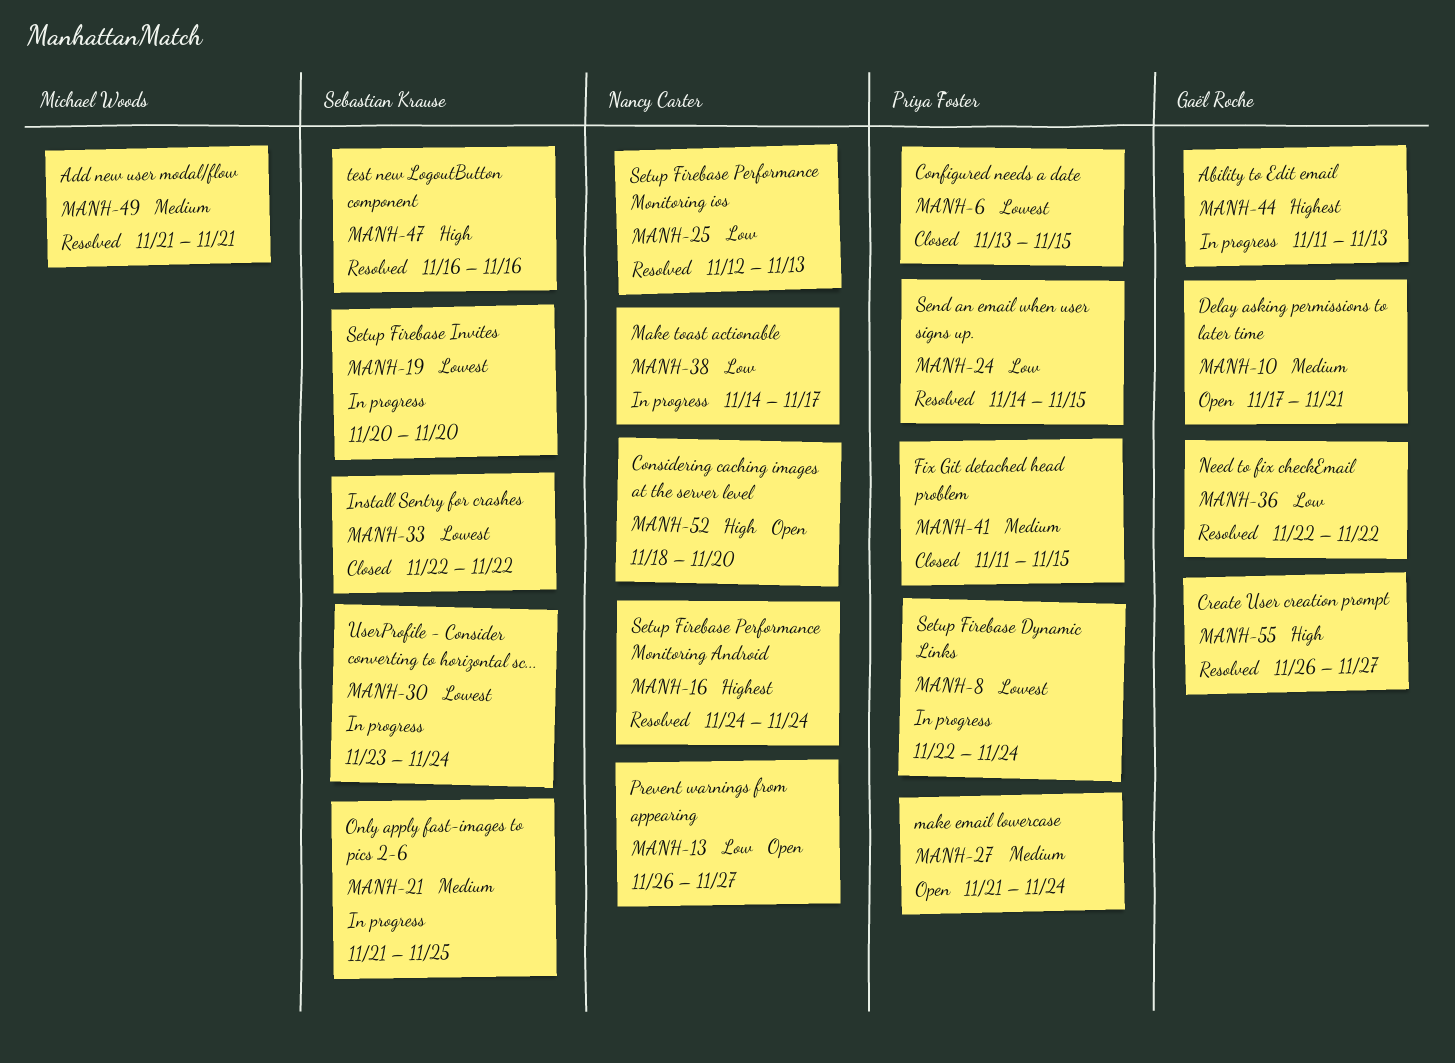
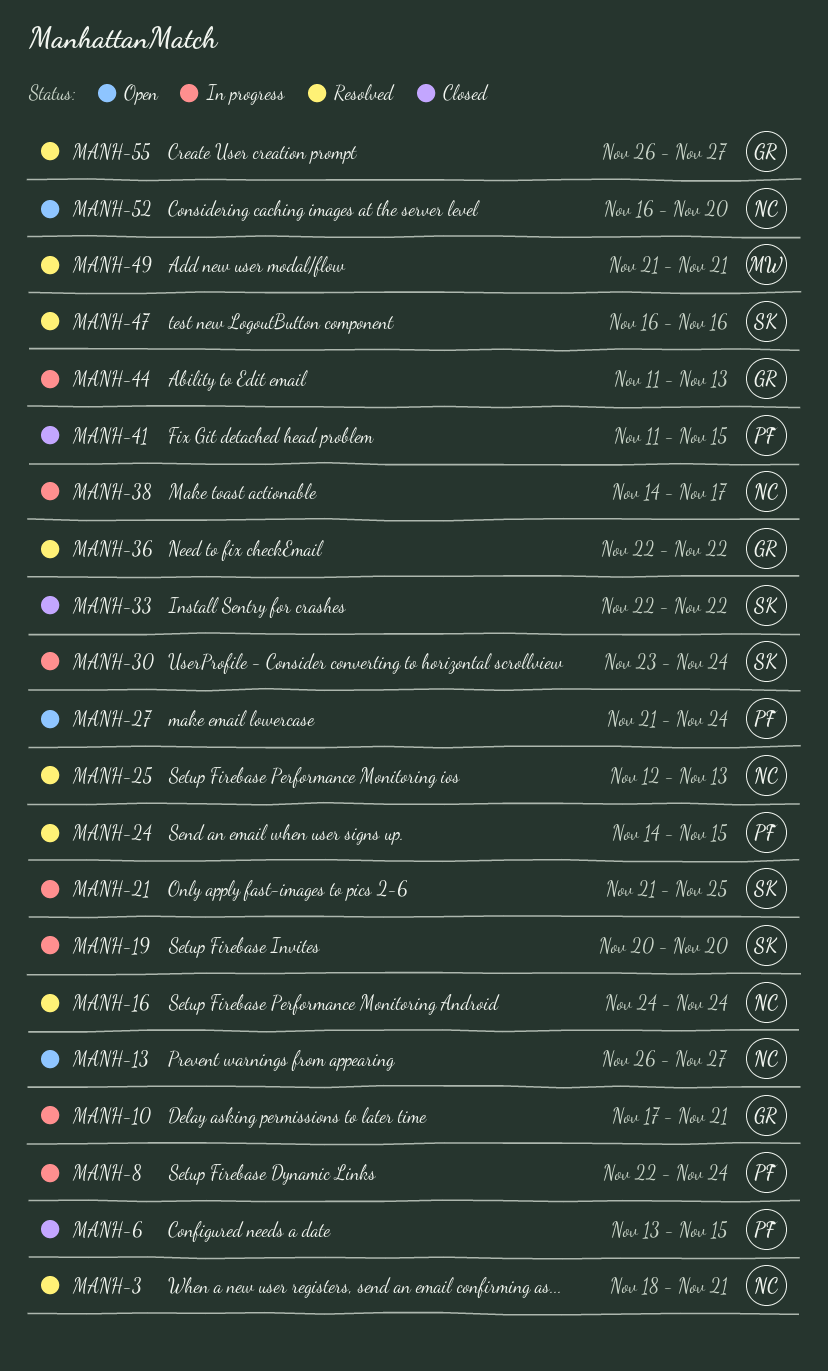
MANH-3: none -> present
MANH-10, status: Open -> In progress
MANH-52, start: Nov 18 -> Nov 16

